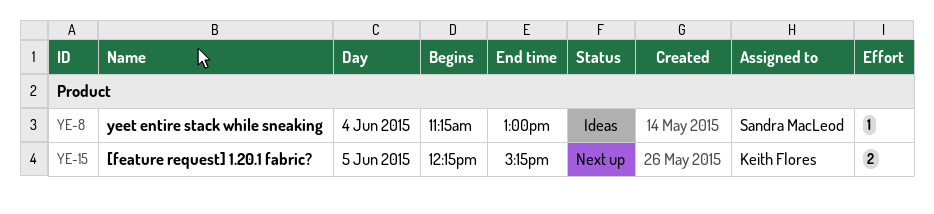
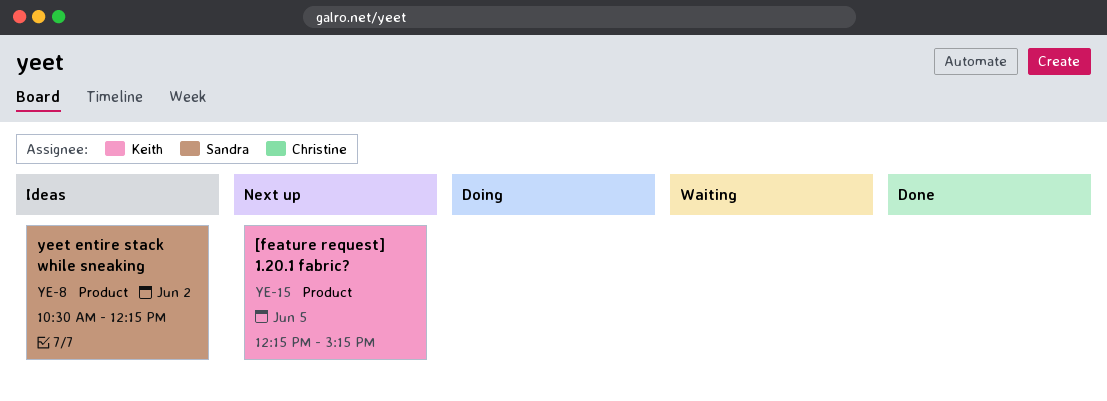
YE-8, day: Jun 4 -> Jun 2
YE-8, begins: 11:15 -> 10:30
YE-8, ends: 13:00 -> 12:15

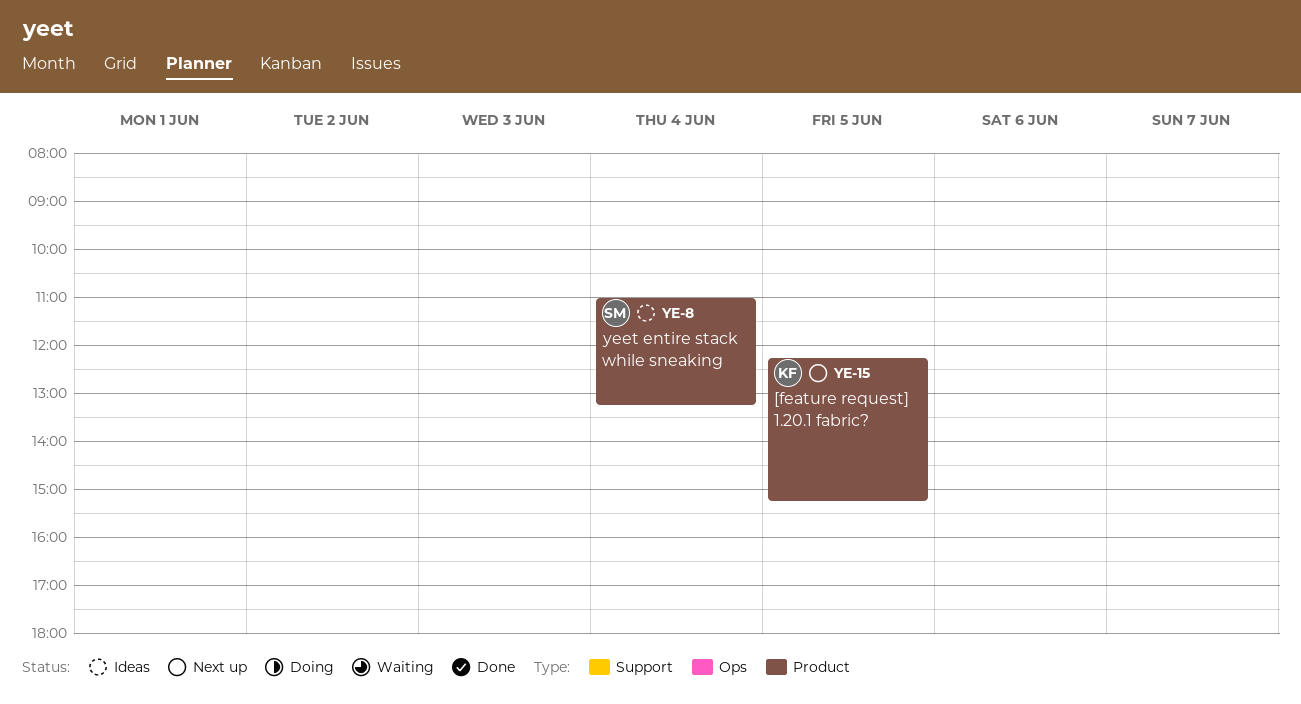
YE-8, day: Jun 2 -> Jun 4
YE-8, begins: 10:30 -> 11:00
YE-8, ends: 12:15 -> 13:15

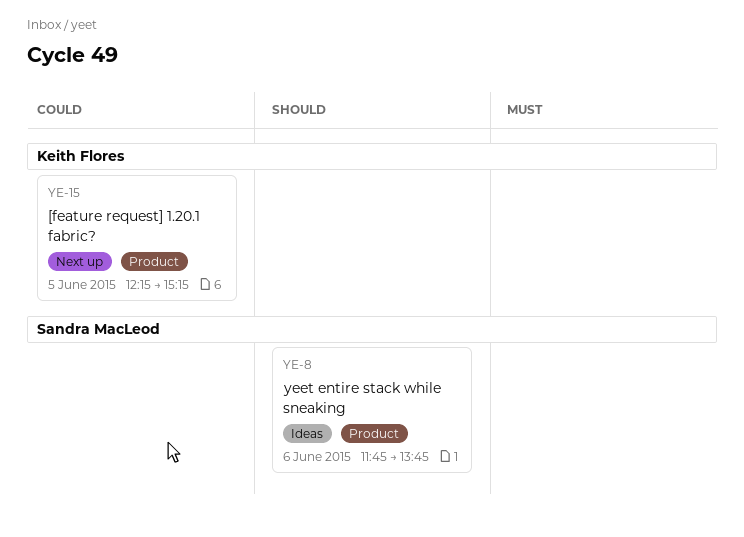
YE-8, day: Jun 4 -> Jun 6
YE-8, begins: 11:00 -> 11:45
YE-8, ends: 13:15 -> 13:45

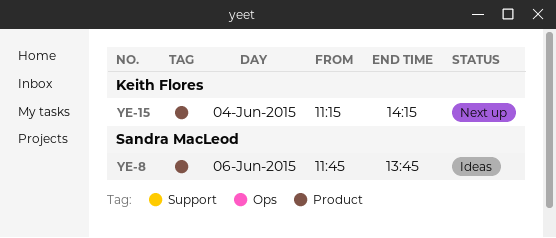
YE-15, day: Jun 5 -> Jun 4
YE-15, begins: 12:15 -> 11:15
YE-15, ends: 15:15 -> 14:15

